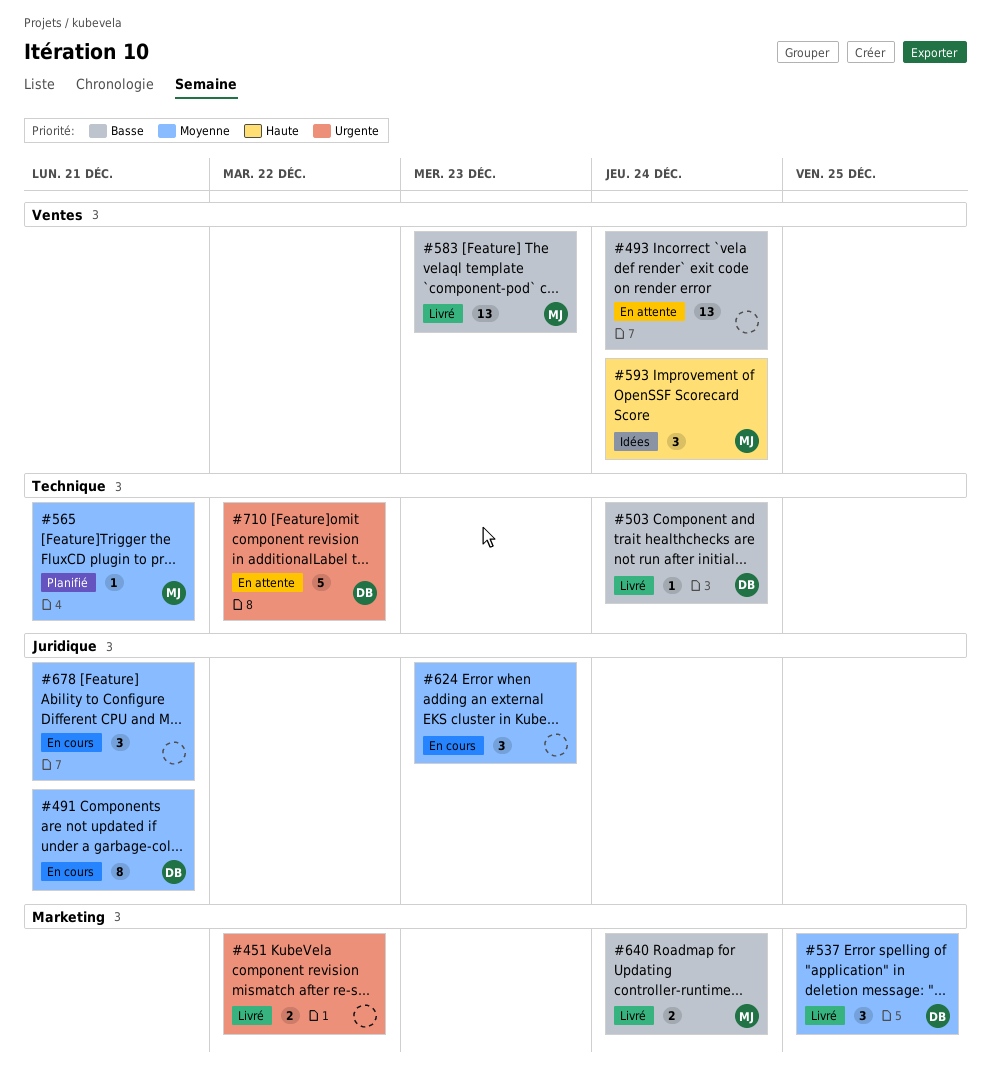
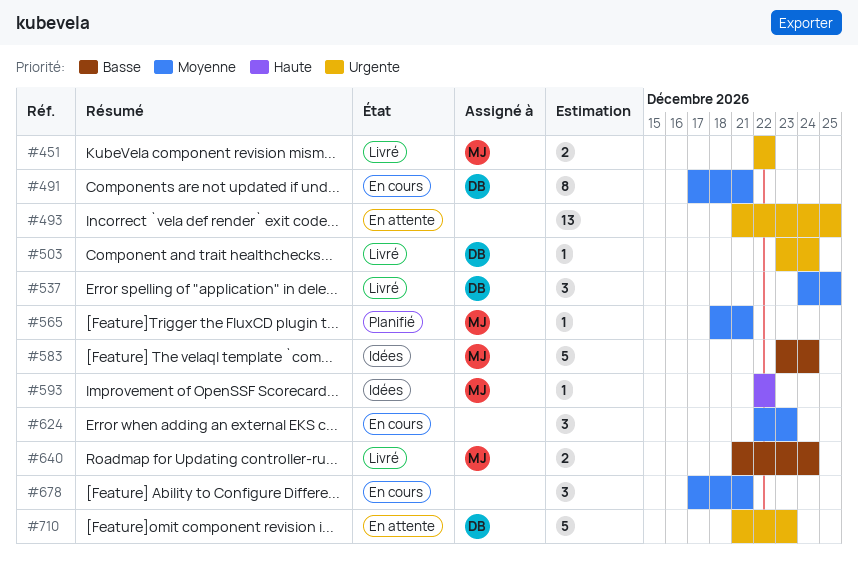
#451, owner: none -> MJ
#493, priority: Basse -> Urgente
#493, due: Dec 24 -> Dec 25
#503, priority: Basse -> Urgente
#583, status: Livré -> Idées
#583, estimate: 13 -> 5
#583, due: Dec 23 -> Dec 24
#593, estimate: 3 -> 1
#593, due: Dec 24 -> Dec 22
#710, due: Dec 22 -> Dec 23

